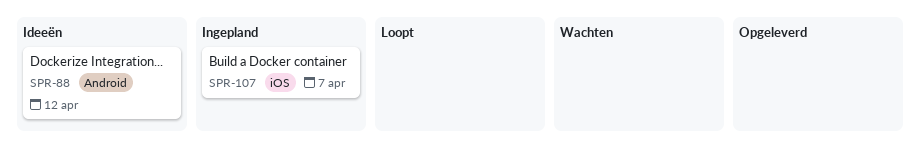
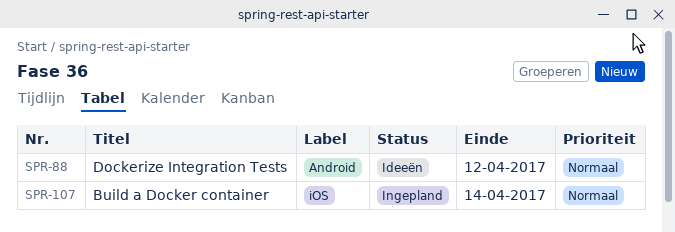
SPR-107, due: Apr 7 -> Apr 14

